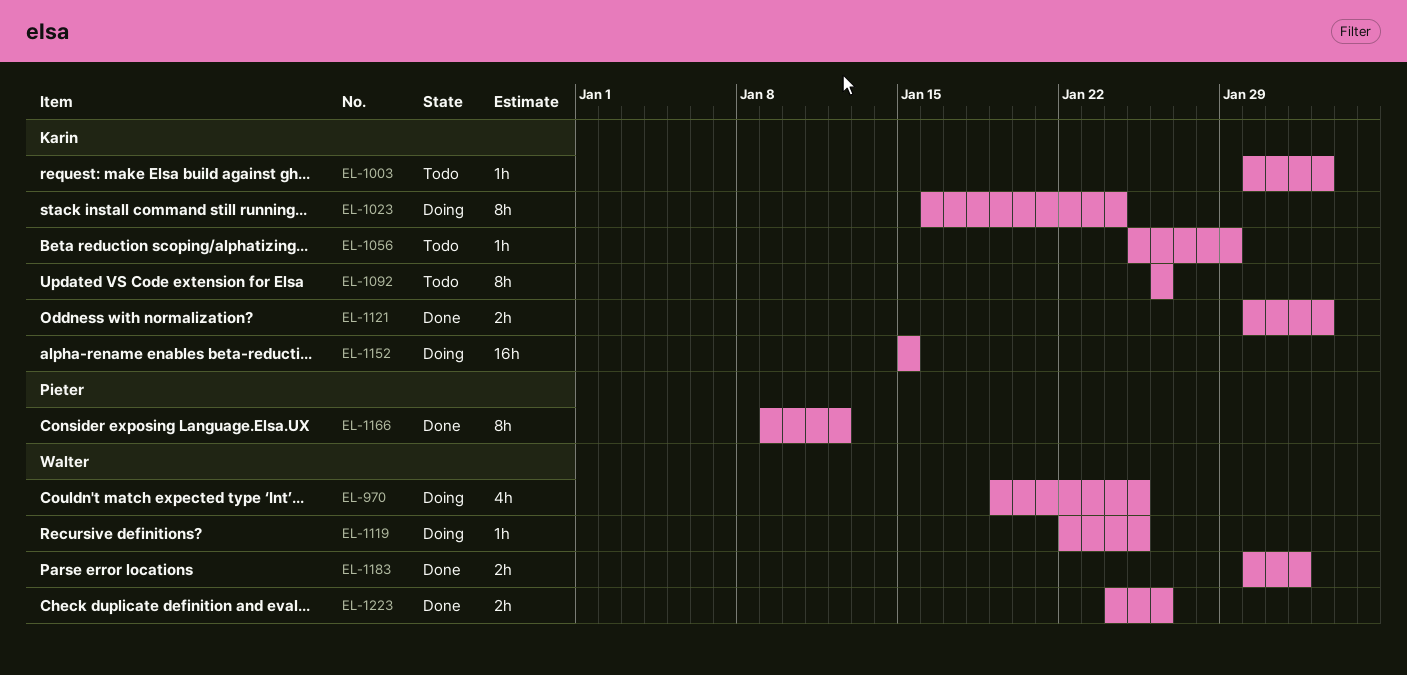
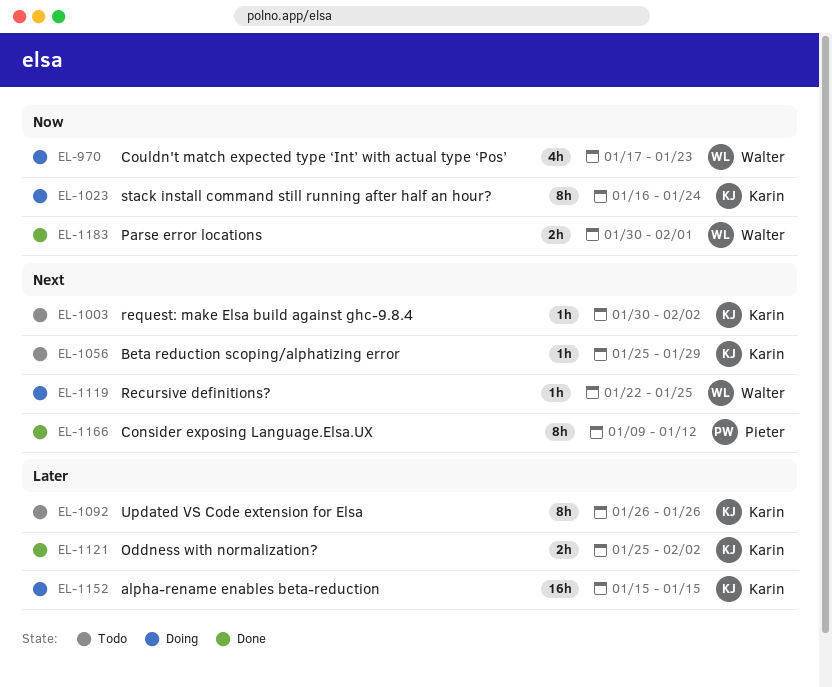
EL-970, start: Jan 19 -> Jan 17
EL-970, due: Jan 25 -> Jan 23
EL-1121, start: Jan 30 -> Jan 25
EL-1223: present -> none

